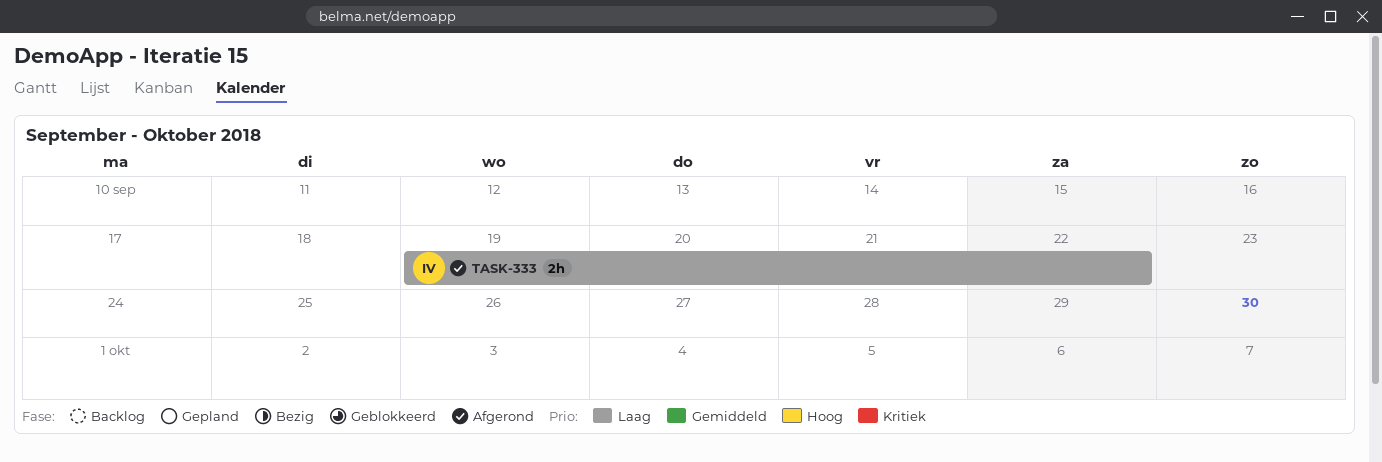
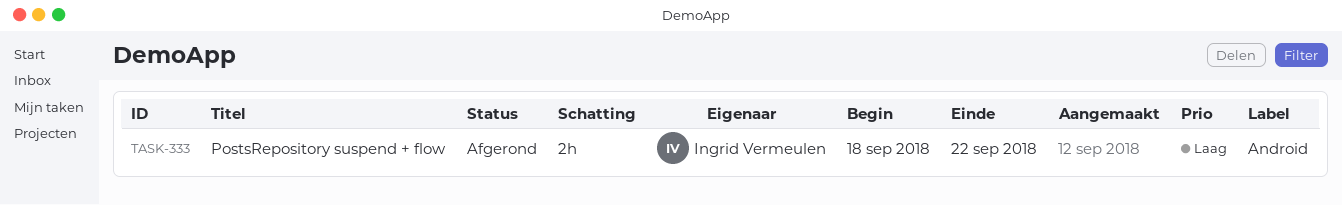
TASK-333, start: Sep 19 -> Sep 18

